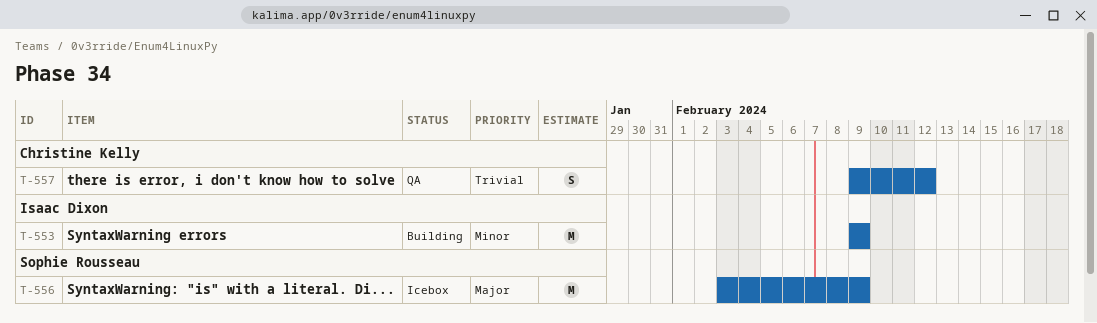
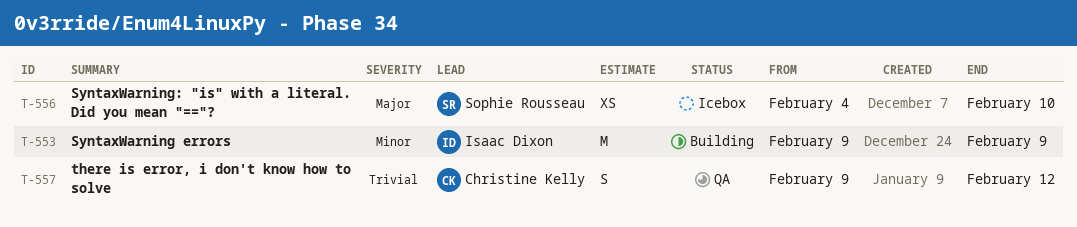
T-556, estimate: M -> XS
T-556, start: Feb 3 -> Feb 4
T-556, due: Feb 9 -> Feb 10

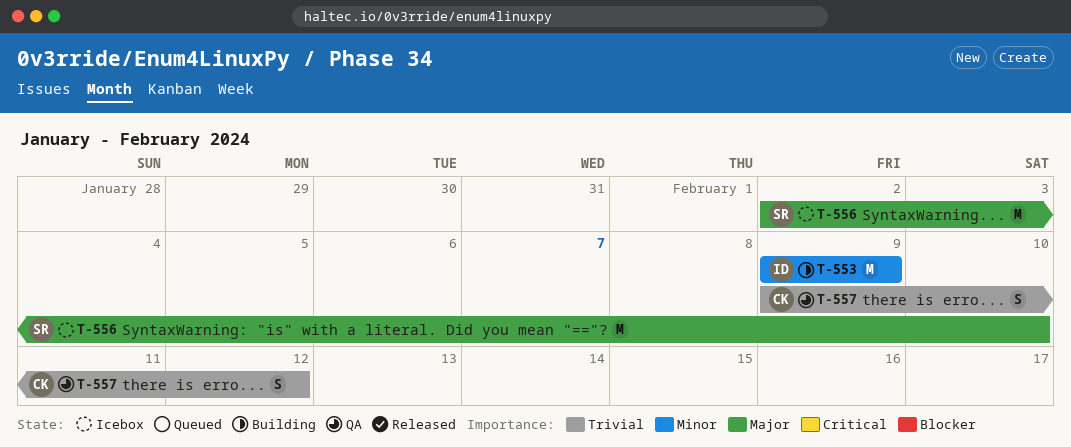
T-556, estimate: XS -> M
T-556, start: Feb 4 -> Feb 2

